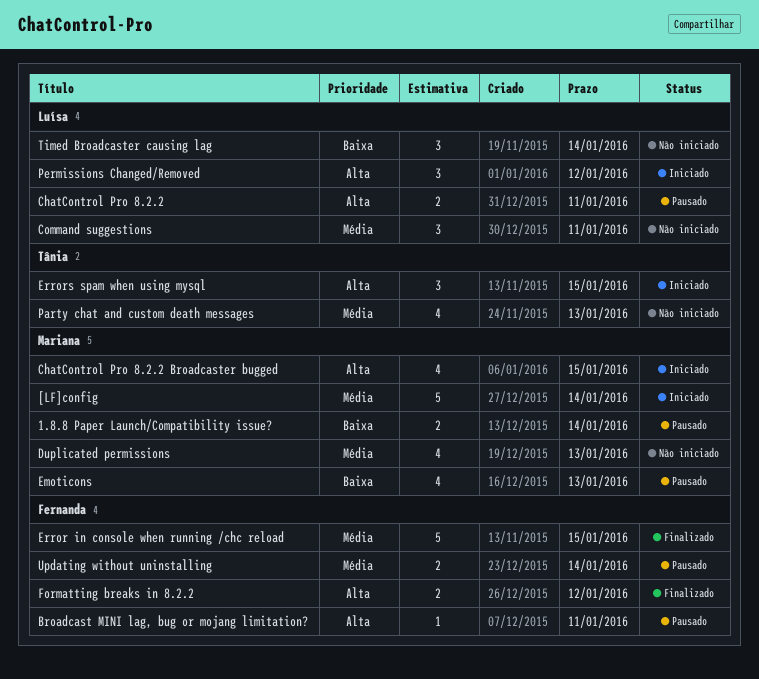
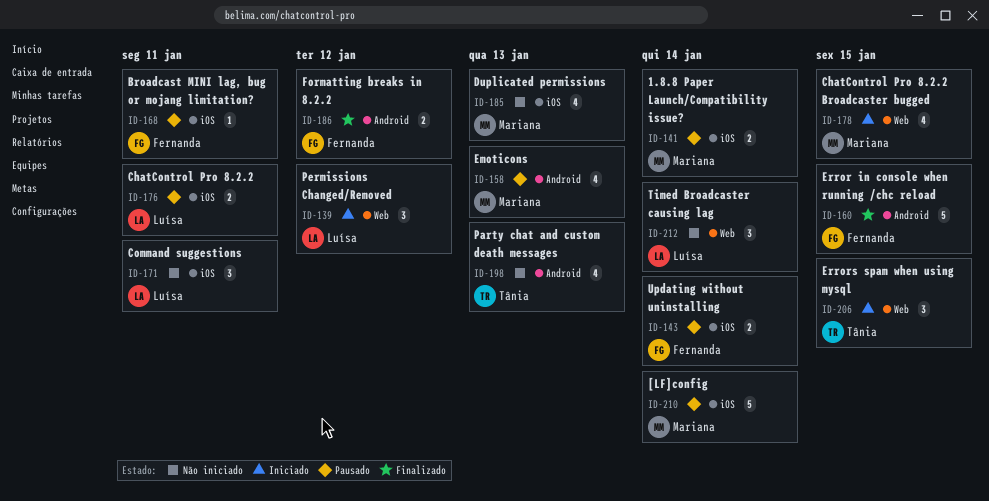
[LF]config, status: Iniciado -> Pausado

